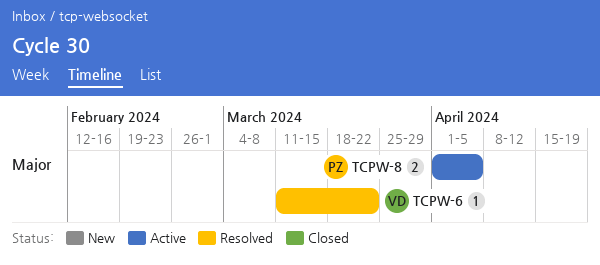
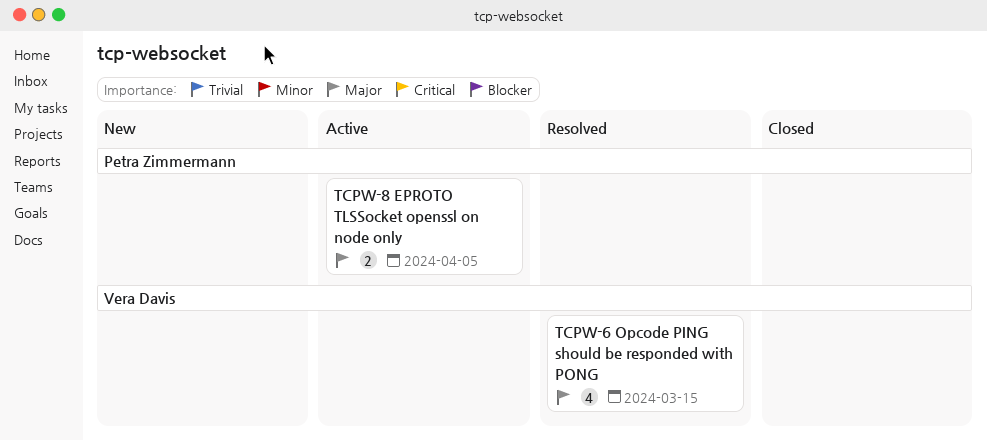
TCPW-6, estimate: 1 -> 4
TCPW-6, due: Mar 22 -> Mar 15

